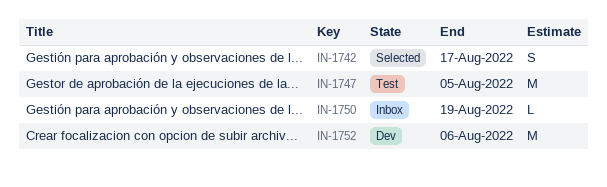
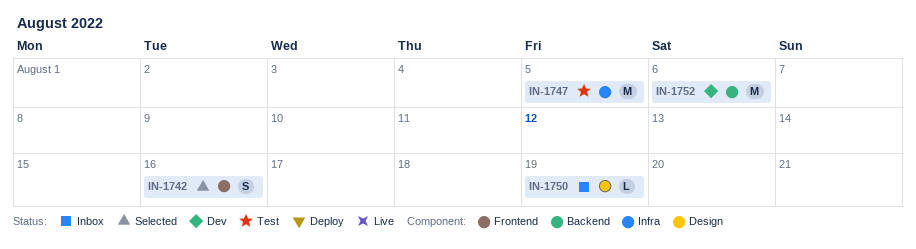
IN-1742, due: Aug 17 -> Aug 16

